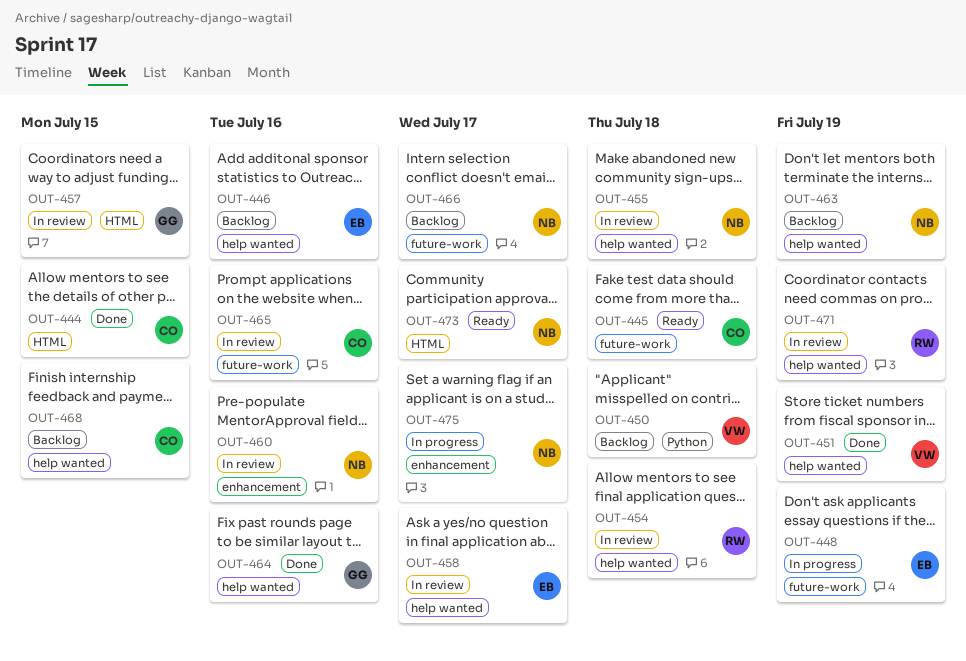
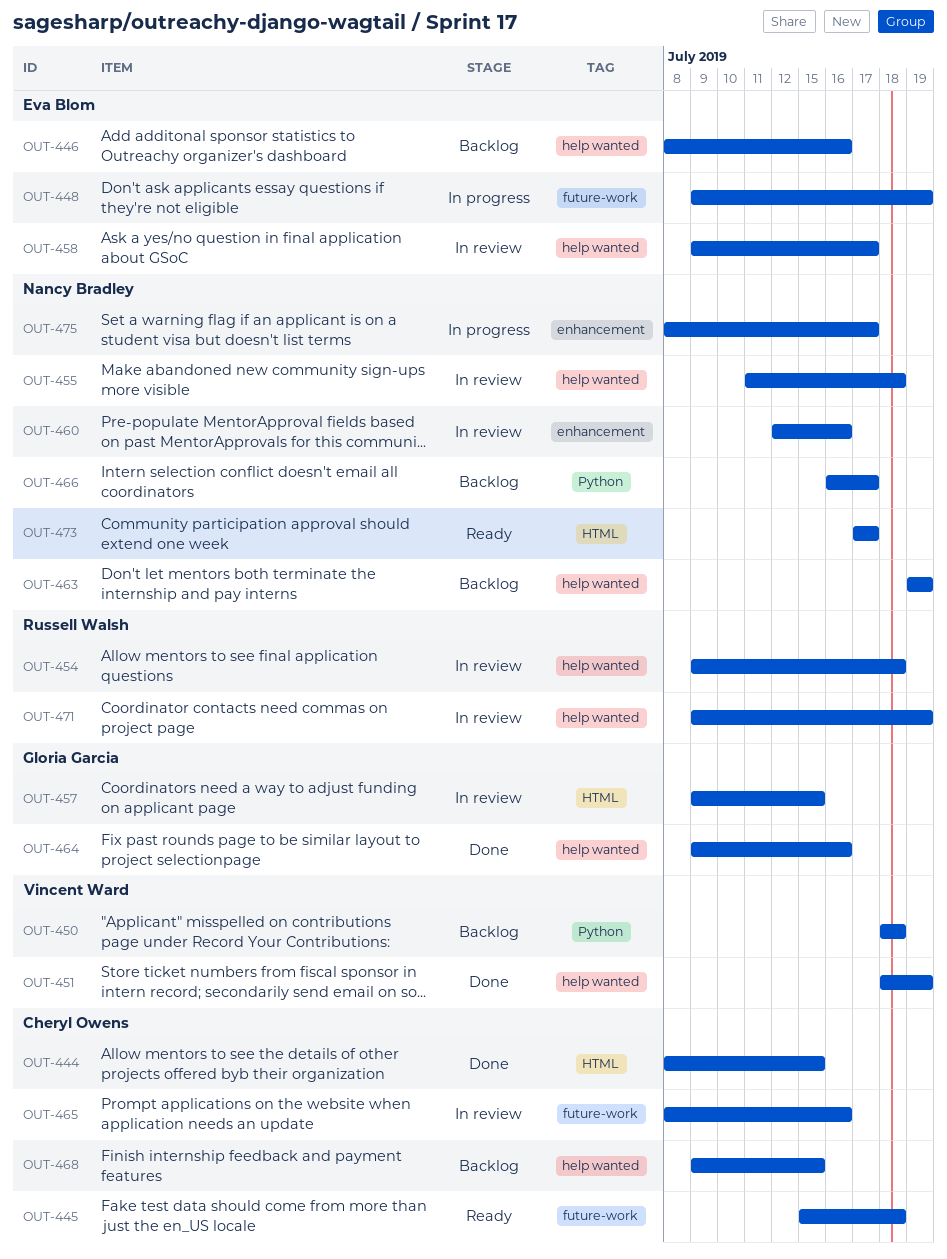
OUT-466, label: future-work -> Python

